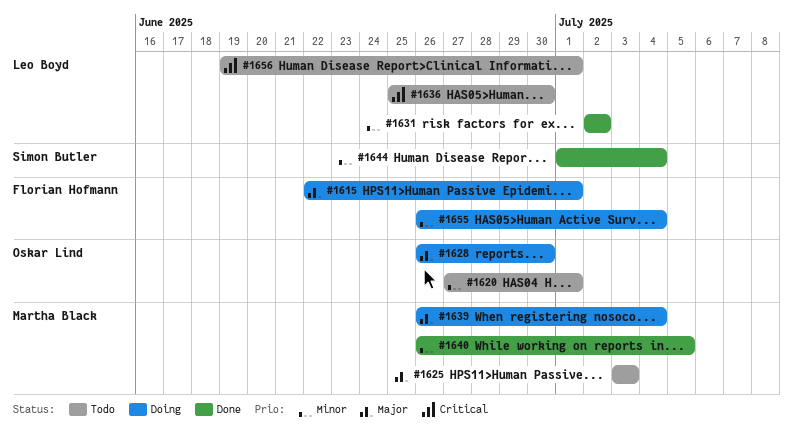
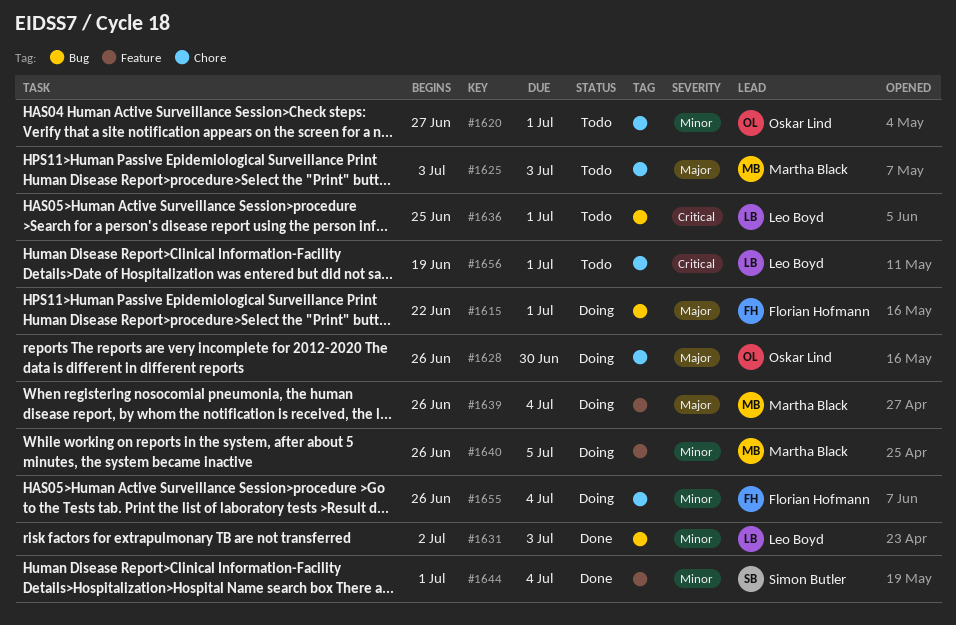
#1631, due: Jul 2 -> Jul 3
#1636, due: Jun 30 -> Jul 1
#1640, status: Done -> Doing

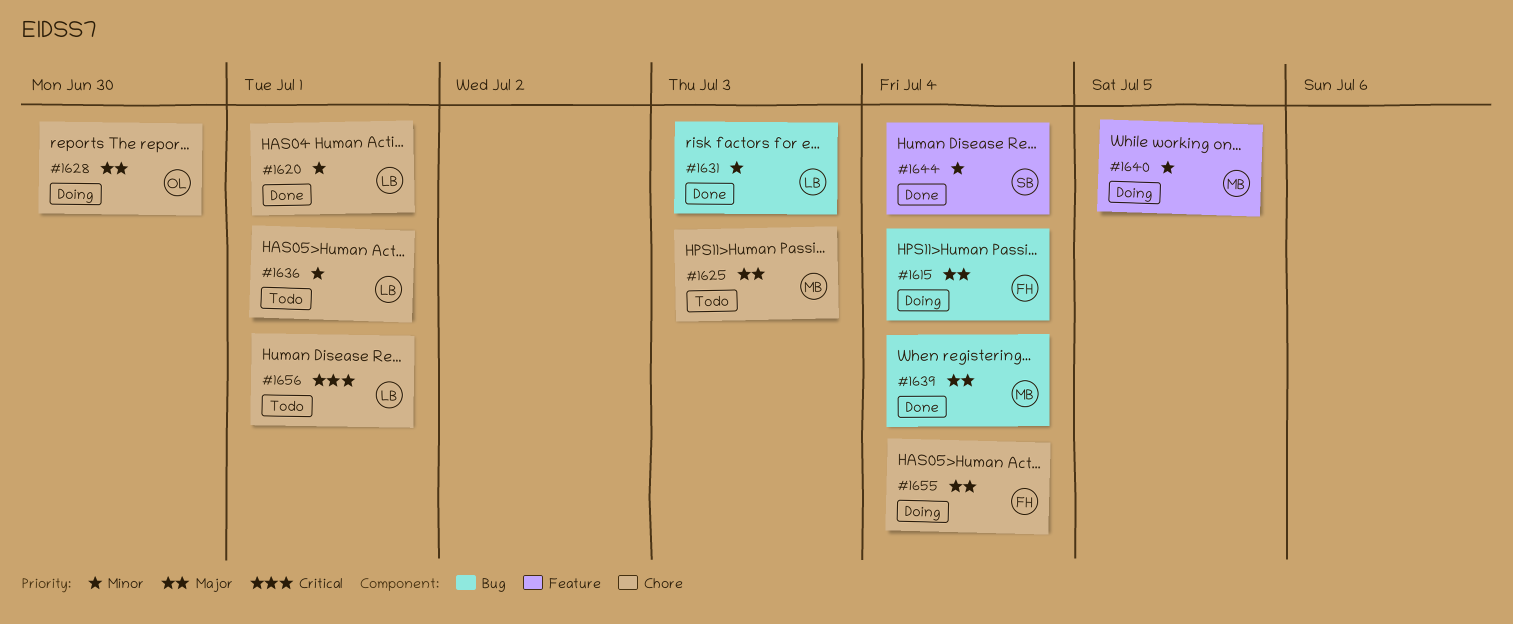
#1615, due: Jul 1 -> Jul 4
#1620, status: Todo -> Done
#1620, owner: Oskar Lind -> Leo Boyd
#1636, priority: Critical -> Minor
#1636, label: Bug -> Chore
#1639, status: Doing -> Done
#1639, label: Feature -> Bug
#1655, priority: Minor -> Major

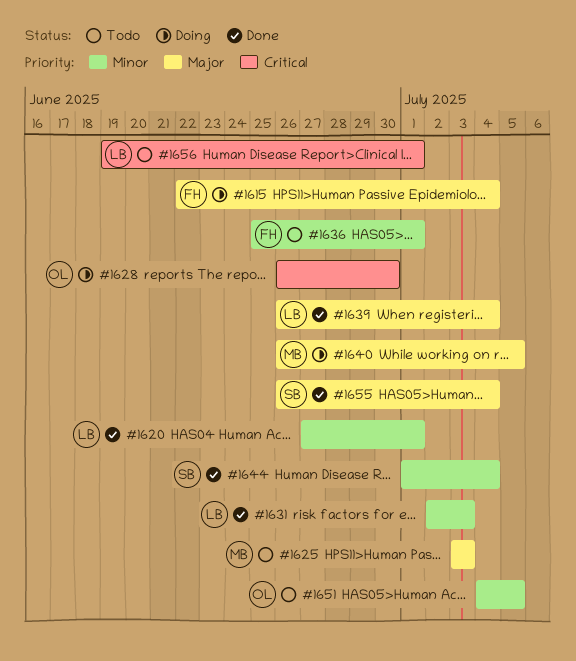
#1628, priority: Major -> Critical
#1636, owner: LB -> FH
#1639, owner: MB -> LB
#1640, priority: Minor -> Major
#1651: none -> present
#1655, status: Doing -> Done
#1655, owner: FH -> SB

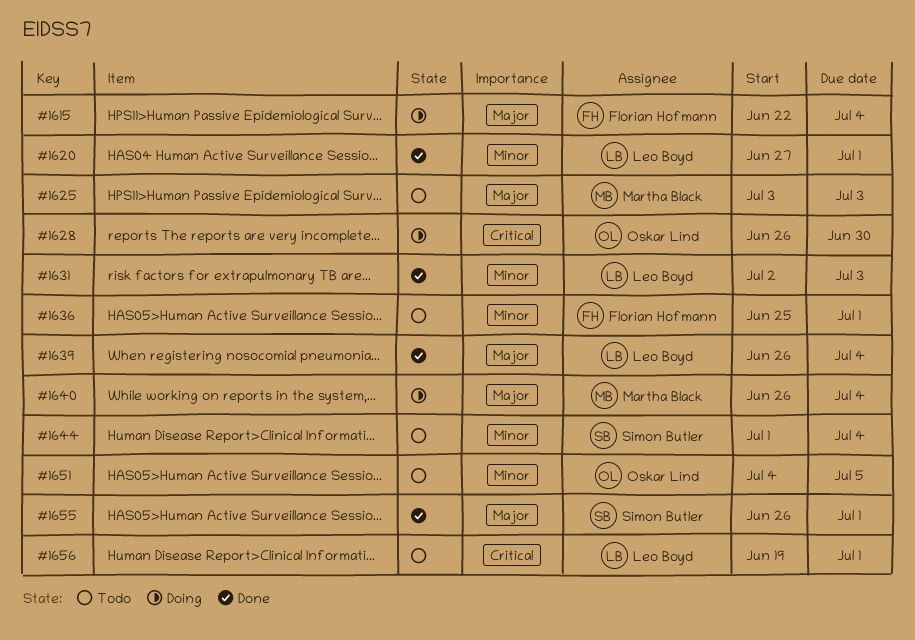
#1640, due: Jul 5 -> Jul 4
#1644, status: Done -> Todo
#1655, due: Jul 4 -> Jul 1

